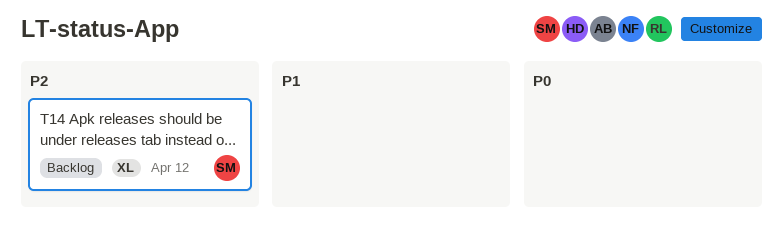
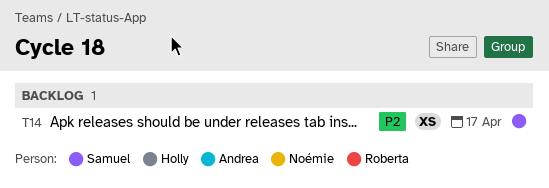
T14, estimate: XL -> XS
T14, due: Apr 12 -> Apr 17

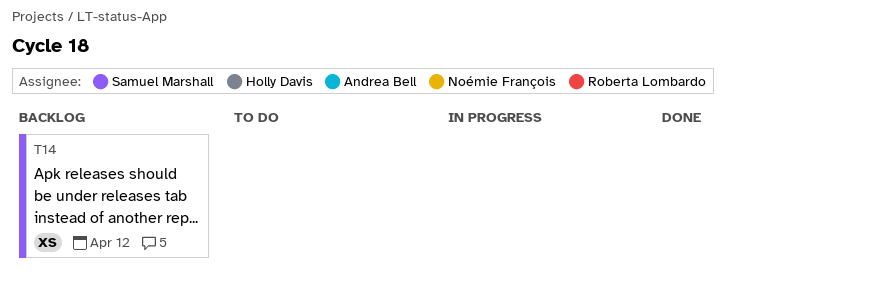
T14, due: Apr 17 -> Apr 12

